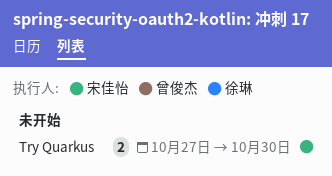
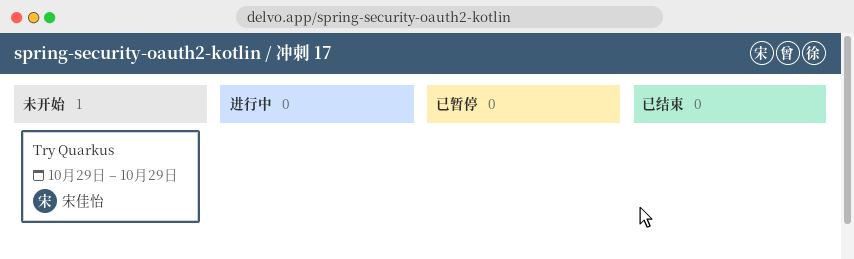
Try Quarkus, start: Oct 27 -> Oct 29
Try Quarkus, due: Oct 30 -> Oct 29

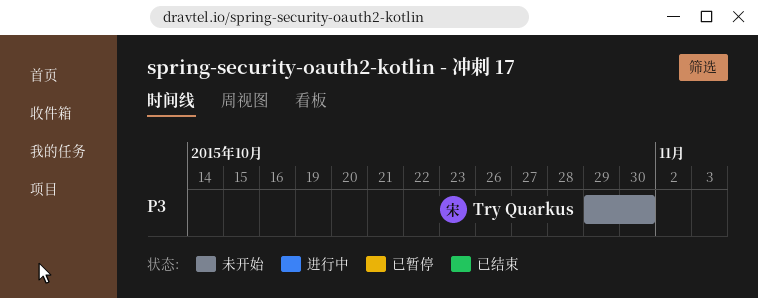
Try Quarkus, due: Oct 29 -> Oct 30

